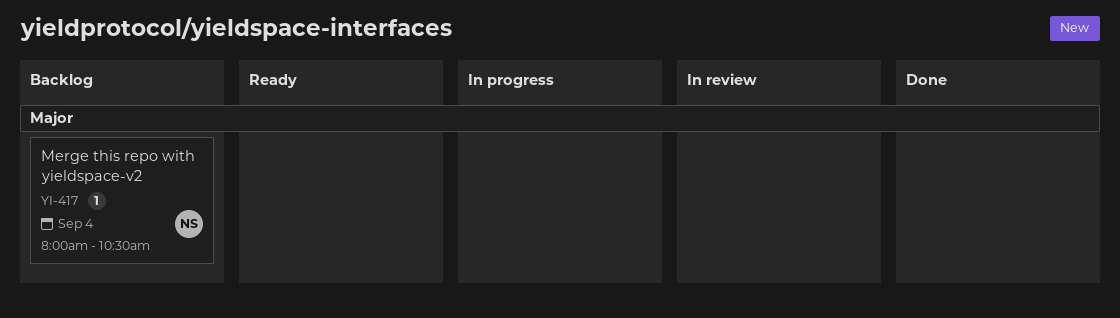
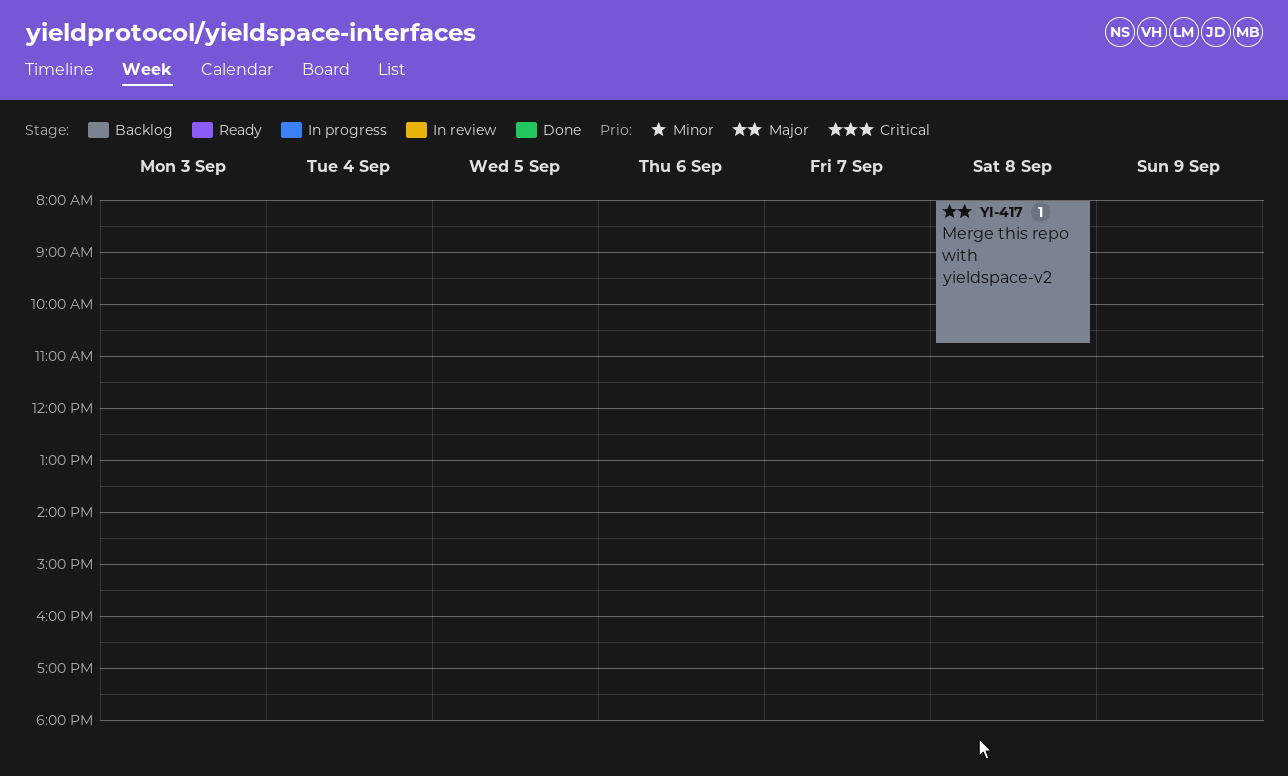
YI-417, day: Sep 4 -> Sep 8
YI-417, ends: 10:30 -> 10:45

